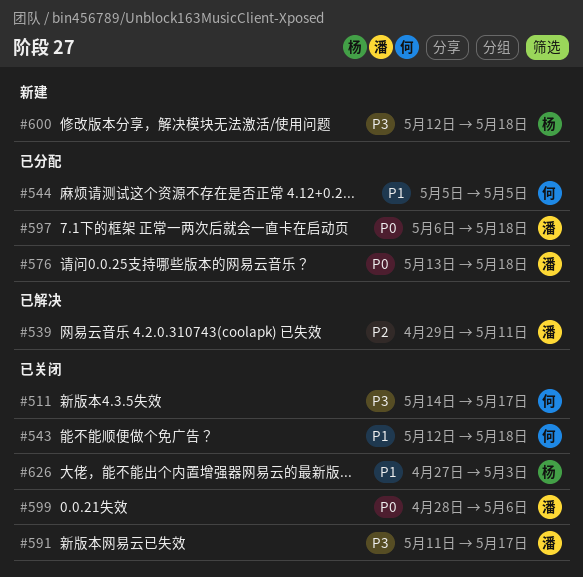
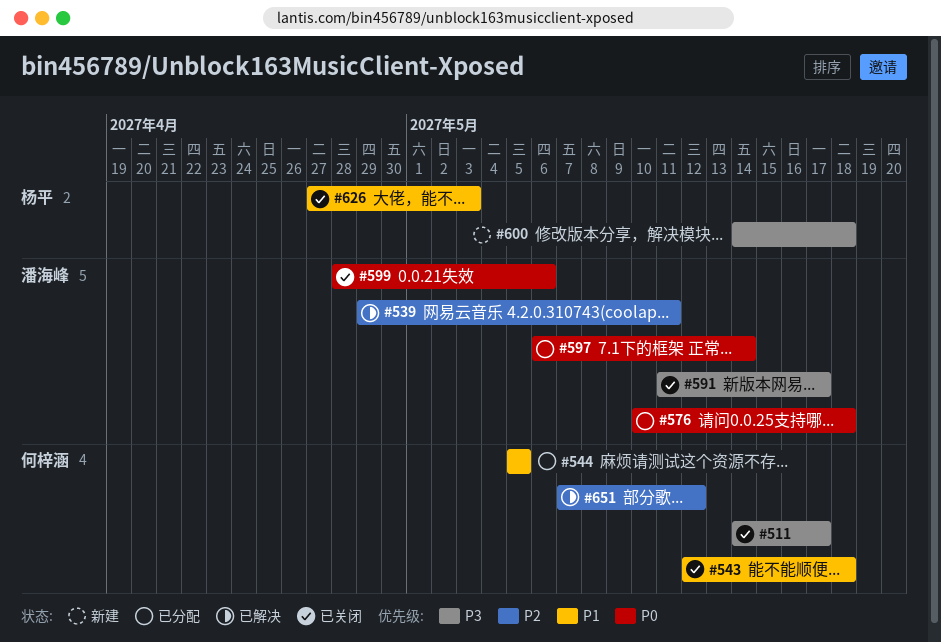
#576, start: May 13 -> May 10
#597, due: May 18 -> May 14
#600, start: May 12 -> May 14
#651: none -> present

